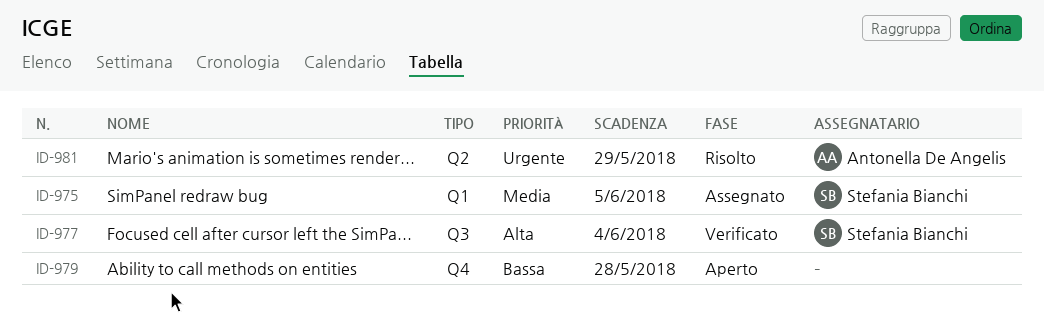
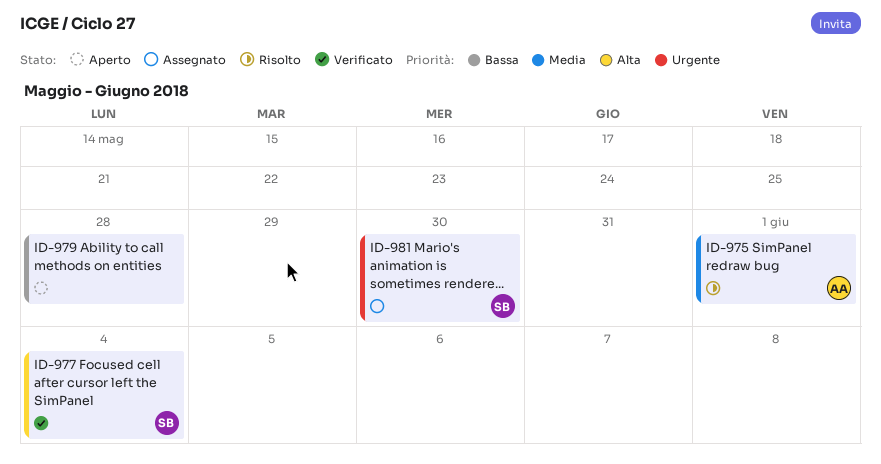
ID-975, status: Assegnato -> Risolto
ID-975, owner: Stefania Bianchi -> Antonella De Angelis
ID-975, due: Jun 5 -> Jun 1
ID-981, status: Risolto -> Assegnato
ID-981, owner: Antonella De Angelis -> Stefania Bianchi
ID-981, due: May 29 -> May 30

